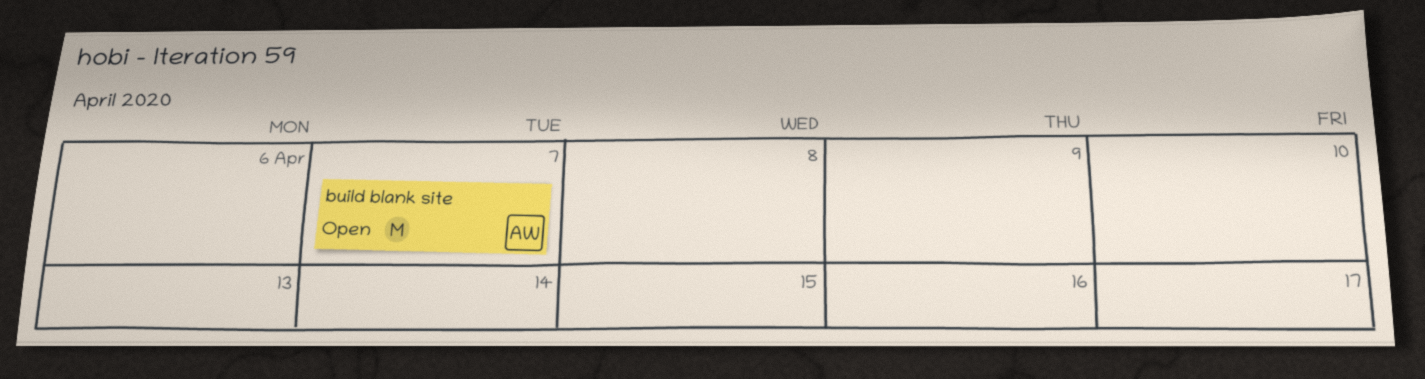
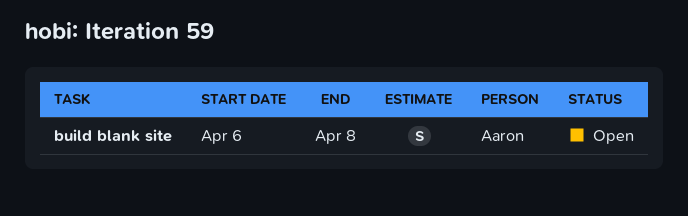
build blank site, estimate: M -> S
build blank site, due: Apr 7 -> Apr 8

